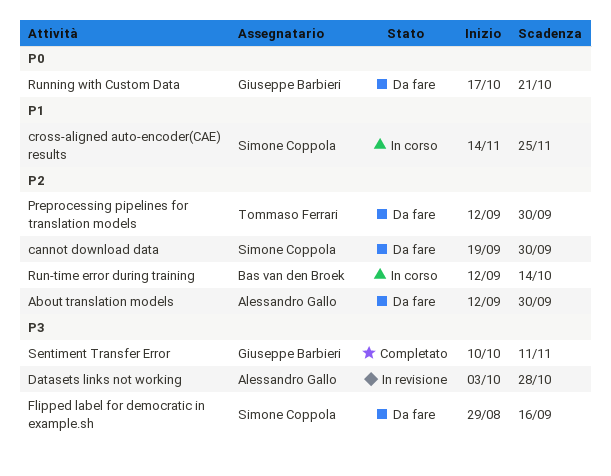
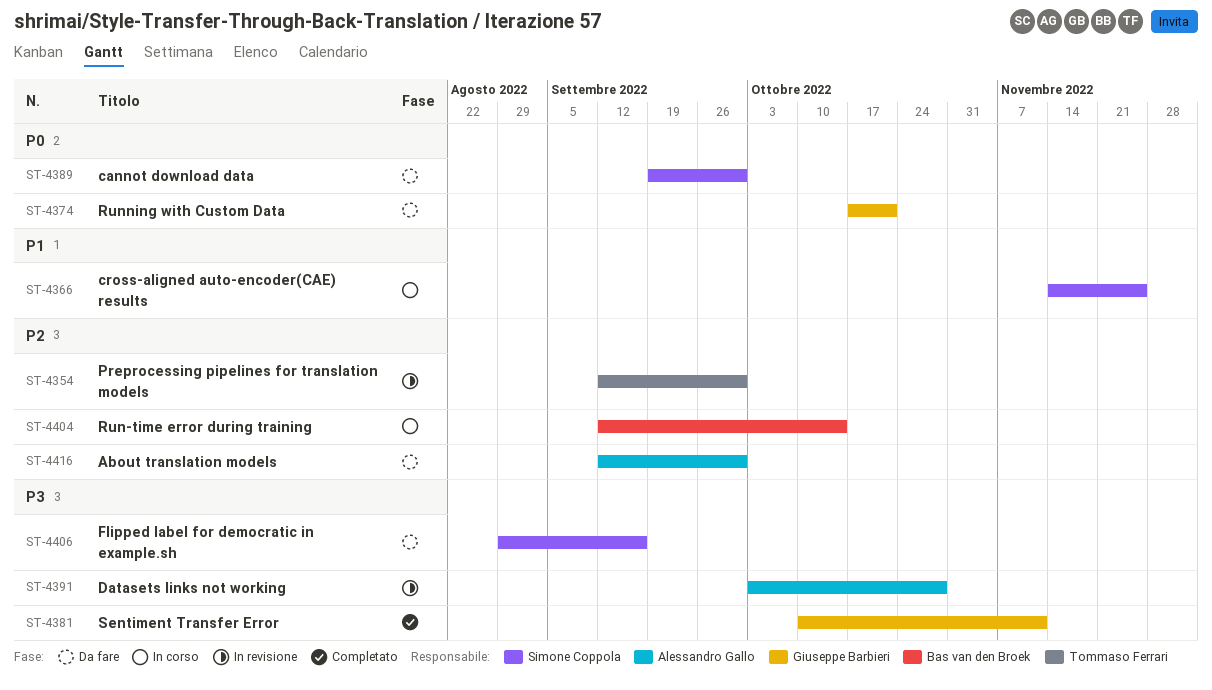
cannot download data, priority: P2 -> P0
Preprocessing pipelines for translation models, status: Da fare -> In revisione

